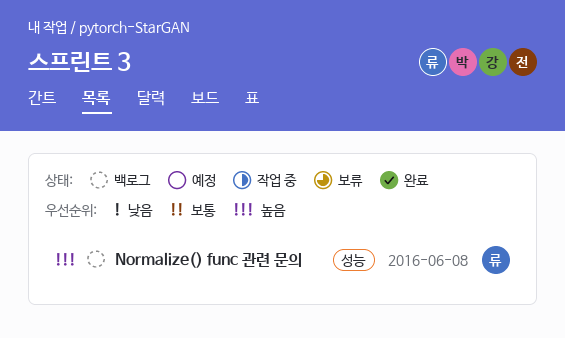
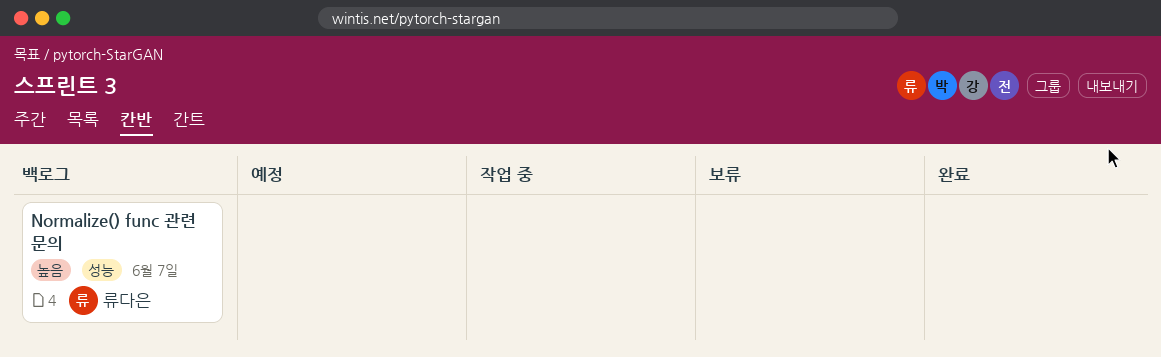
Normalize() func 관련 문의, due: Jun 8 -> Jun 7

